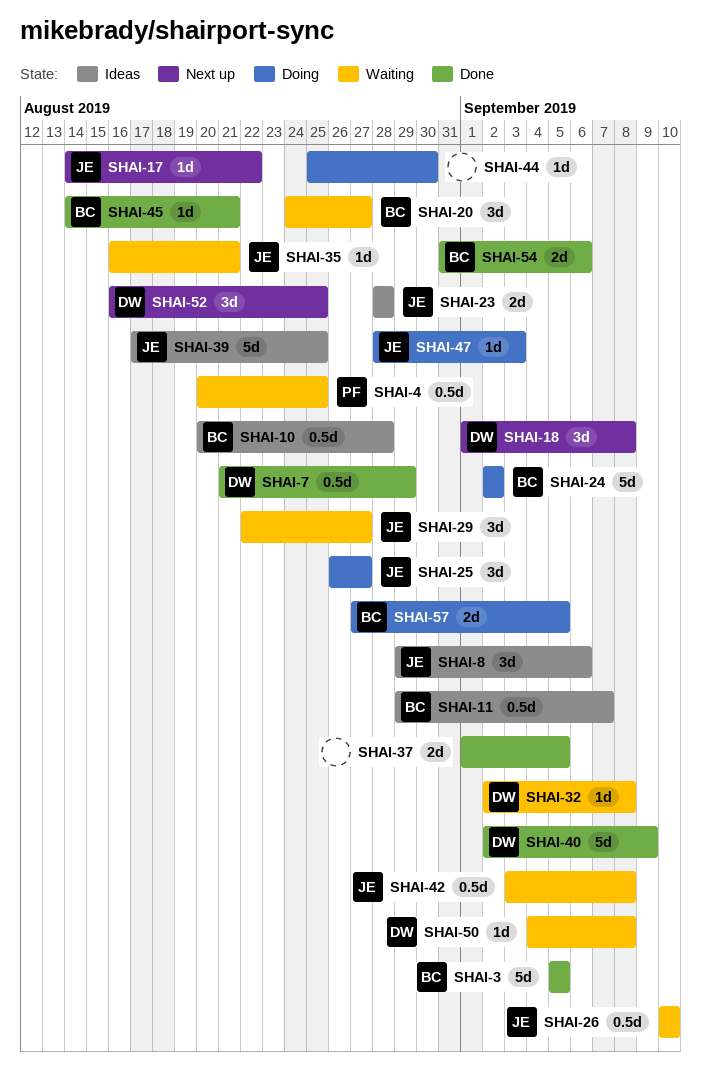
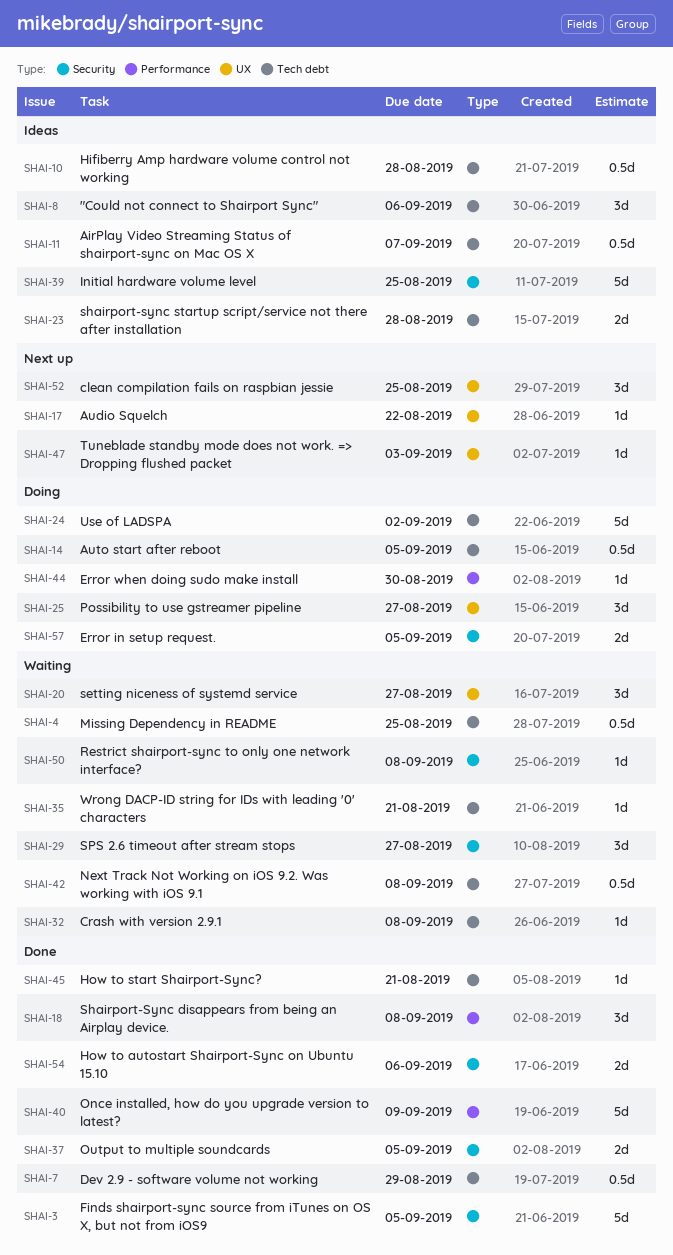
SHAI-14: none -> present
SHAI-18, status: Next up -> Done
SHAI-26: present -> none
SHAI-47, status: Doing -> Next up

